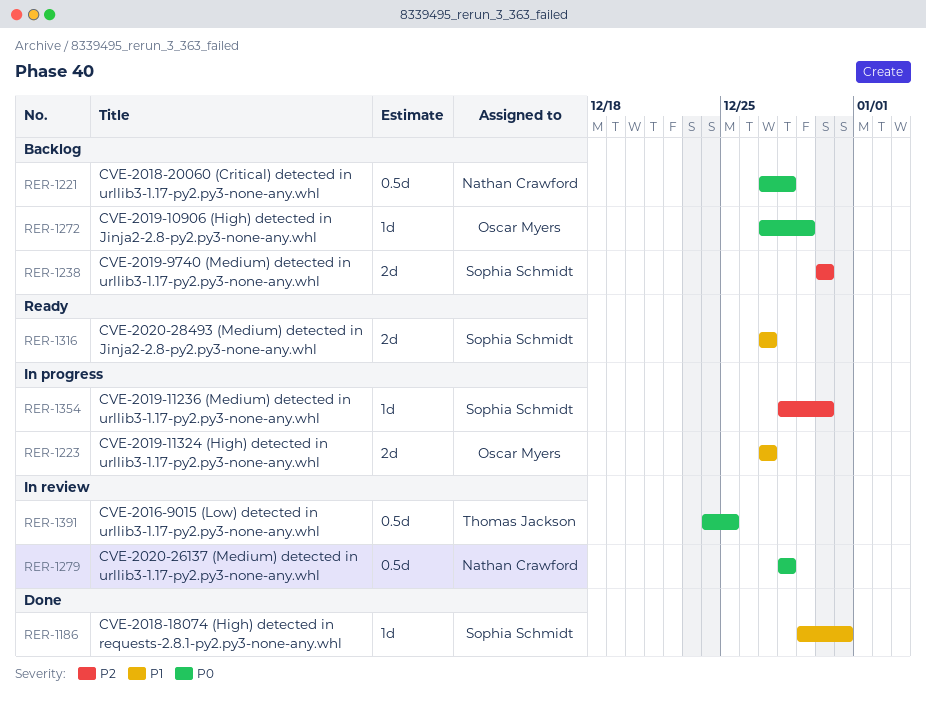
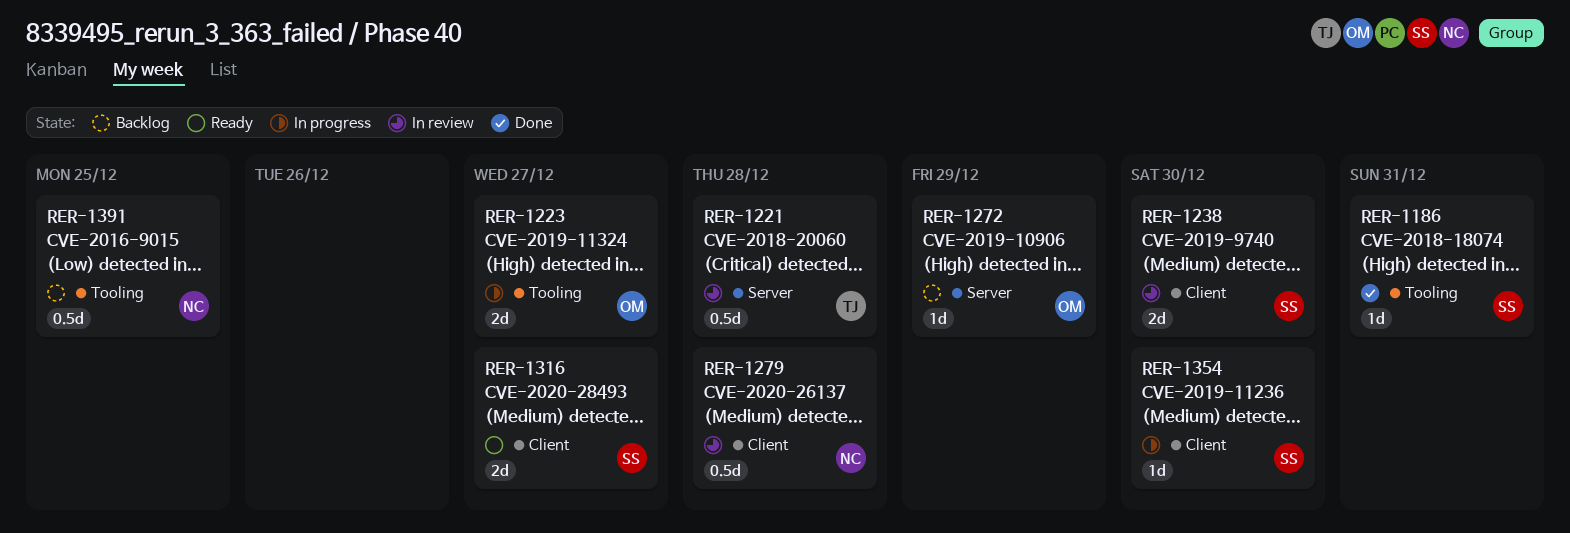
RER-1221, status: Backlog -> In review
RER-1221, owner: Nathan Crawford -> Thomas Jackson
RER-1238, status: Backlog -> In review
RER-1391, status: In review -> Backlog
RER-1391, owner: Thomas Jackson -> Nathan Crawford

